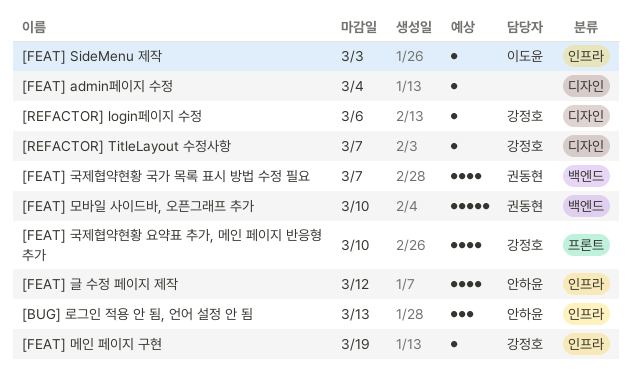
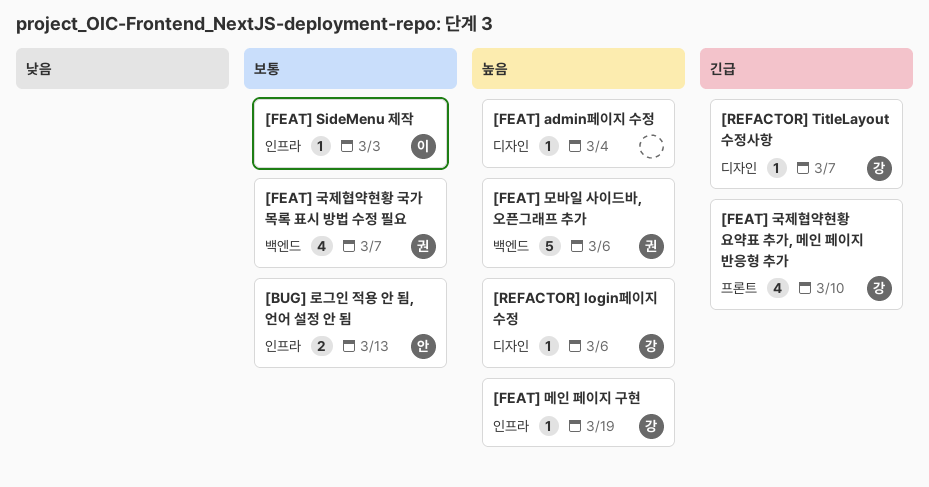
[BUG] 로그인 적용 안 됨, 언어 설정 안 됨, estimate: 3 -> 2
[FEAT] 글 수정 페이지 제작: present -> none
[FEAT] 모바일 사이드바, 오픈그래프 추가, due: Mar 10 -> Mar 6

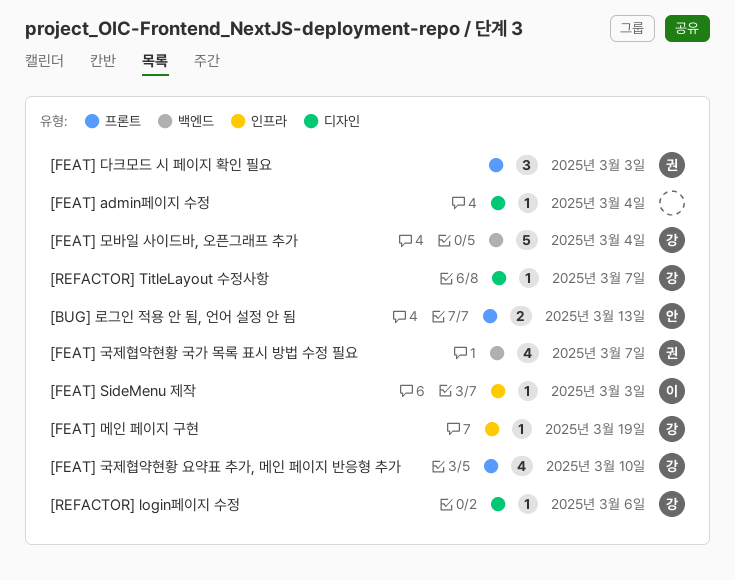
[BUG] 로그인 적용 안 됨, 언어 설정 안 됨, label: 인프라 -> 프론트
[FEAT] 다크모드 시 페이지 확인 필요: none -> present
[FEAT] 모바일 사이드바, 오픈그래프 추가, owner: 권 -> 강
[FEAT] 모바일 사이드바, 오픈그래프 추가, due: Mar 6 -> Mar 4

